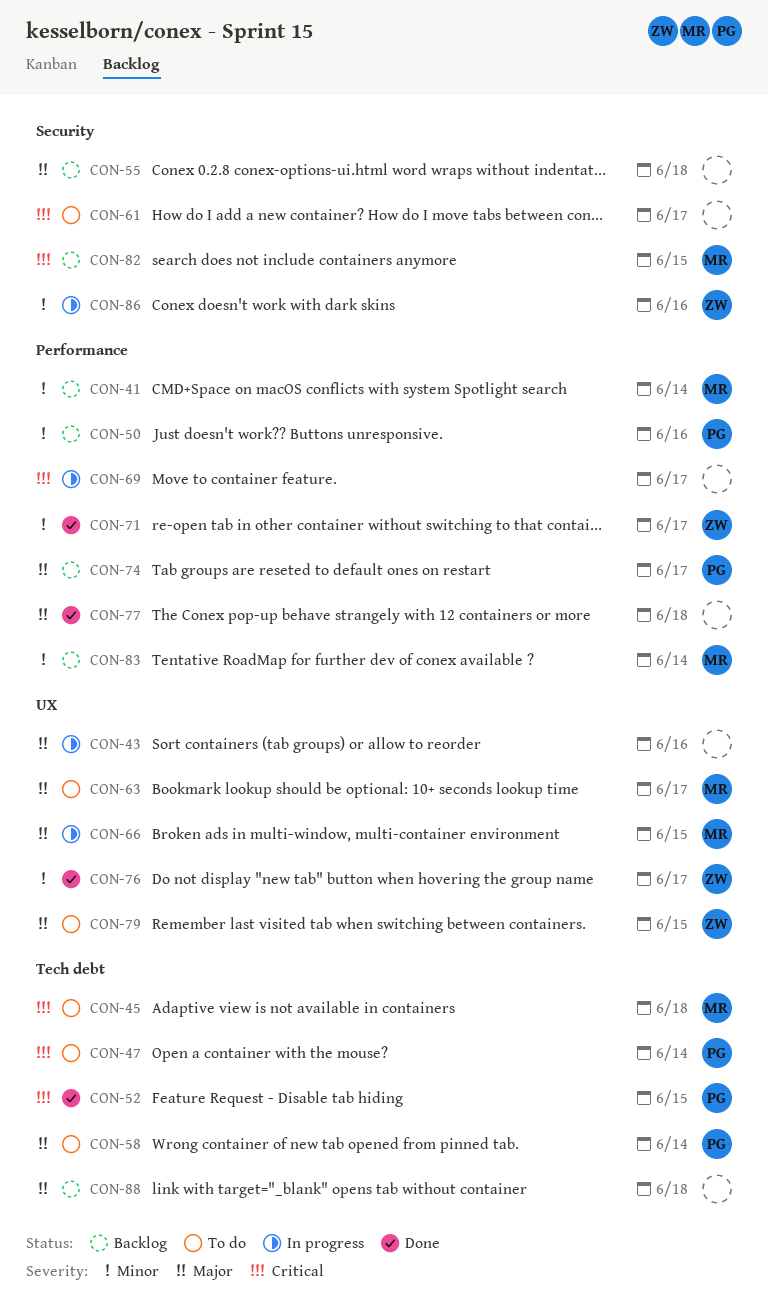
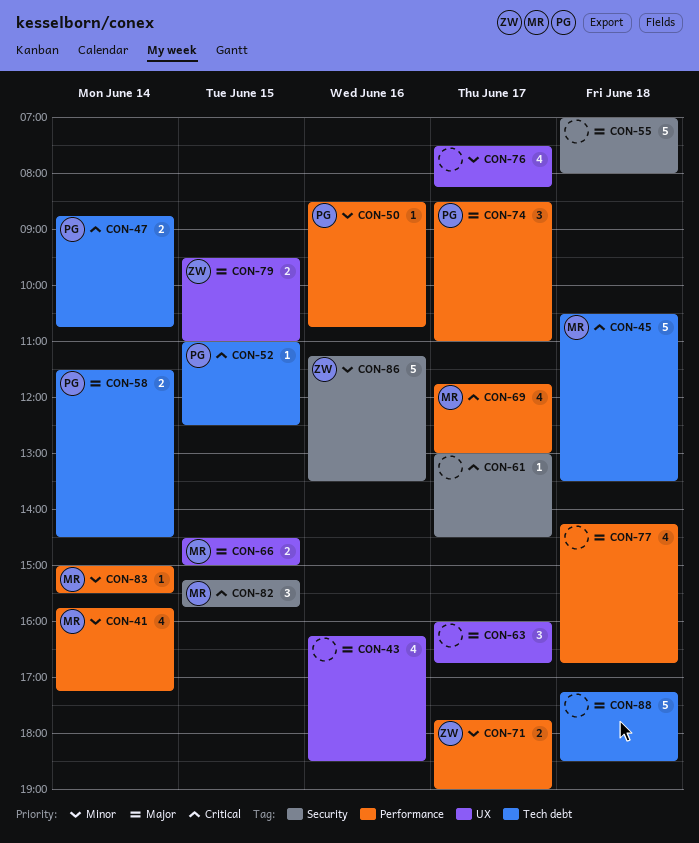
CON-63, owner: MR -> none
CON-69, owner: none -> MR
CON-76, owner: ZW -> none

